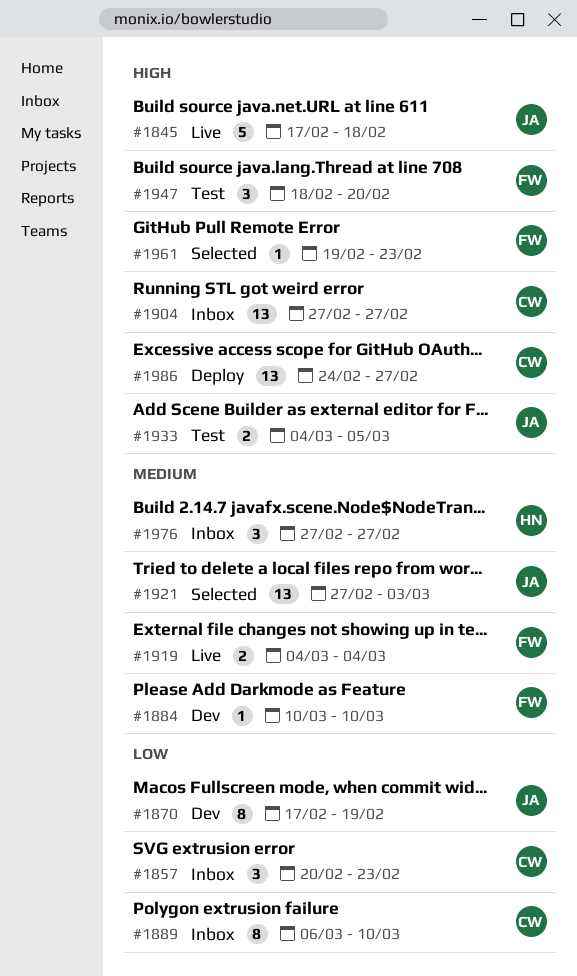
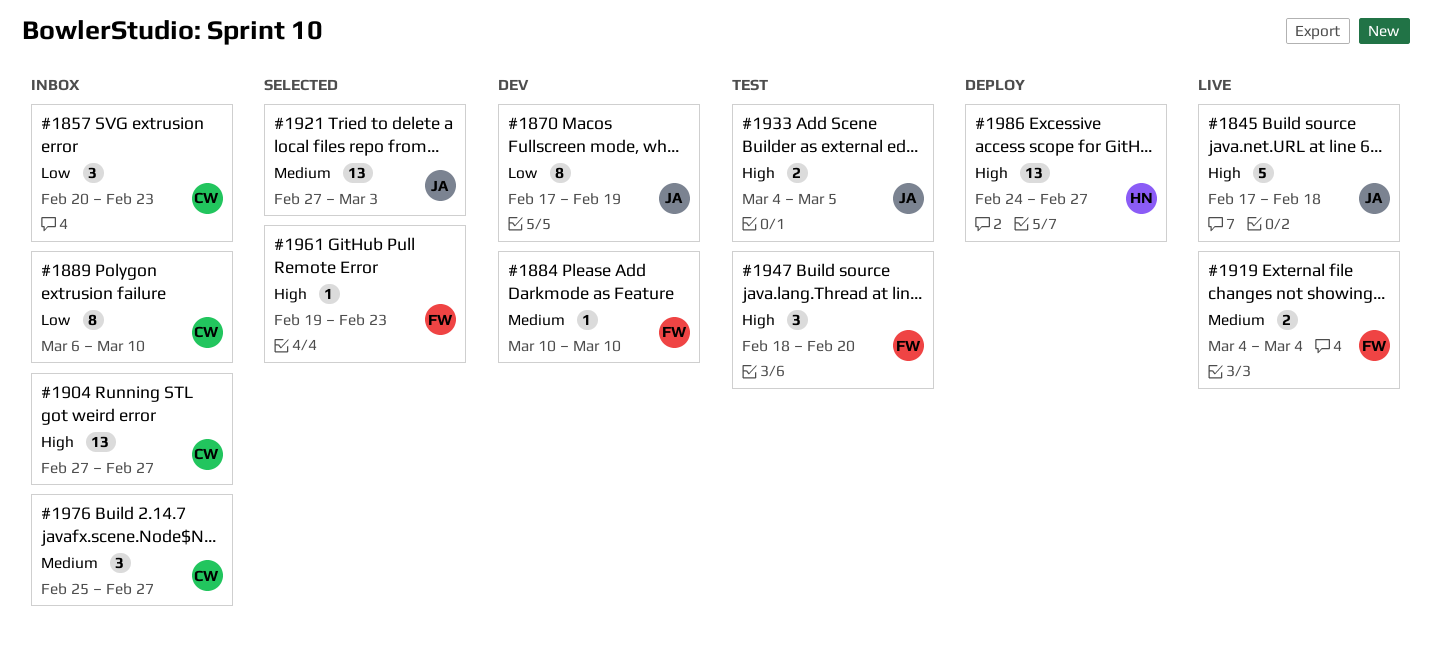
#1976, owner: HN -> CW
#1976, start: Feb 27 -> Feb 25
#1986, owner: CW -> HN

